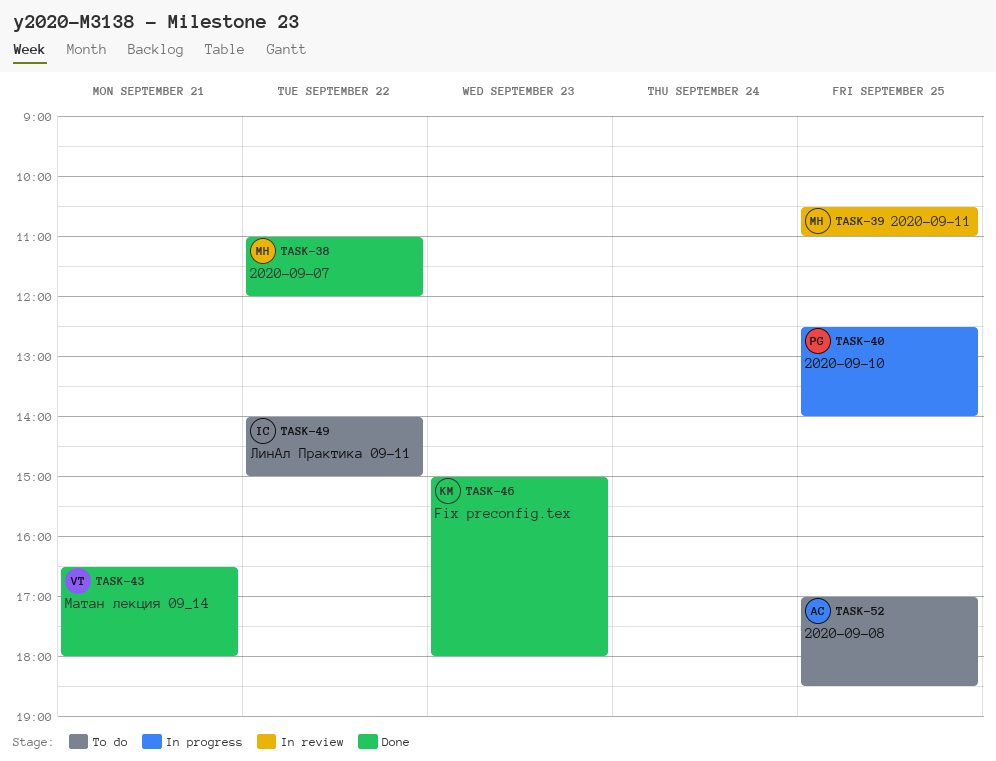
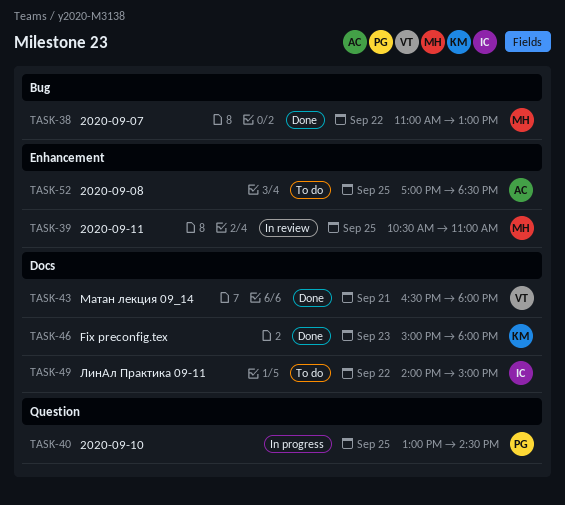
TASK-38, ends: 12:00 -> 13:00
TASK-40, begins: 12:30 -> 13:00
TASK-40, ends: 14:00 -> 14:30

